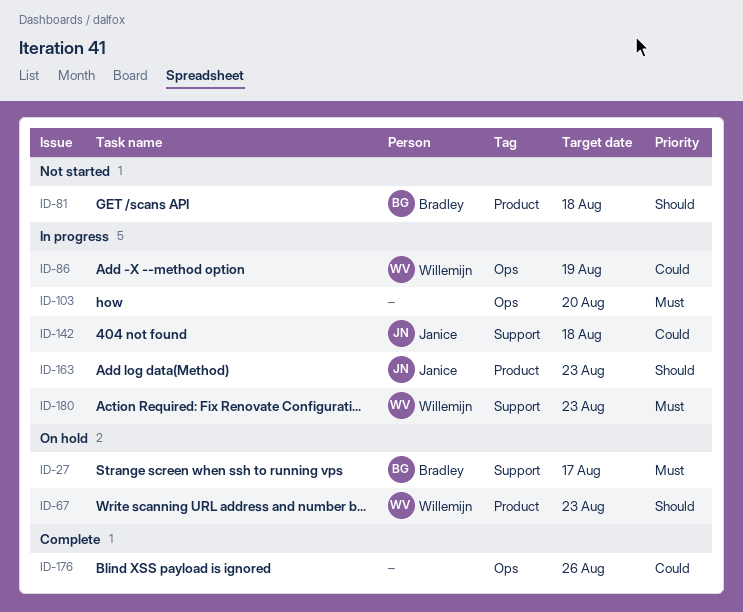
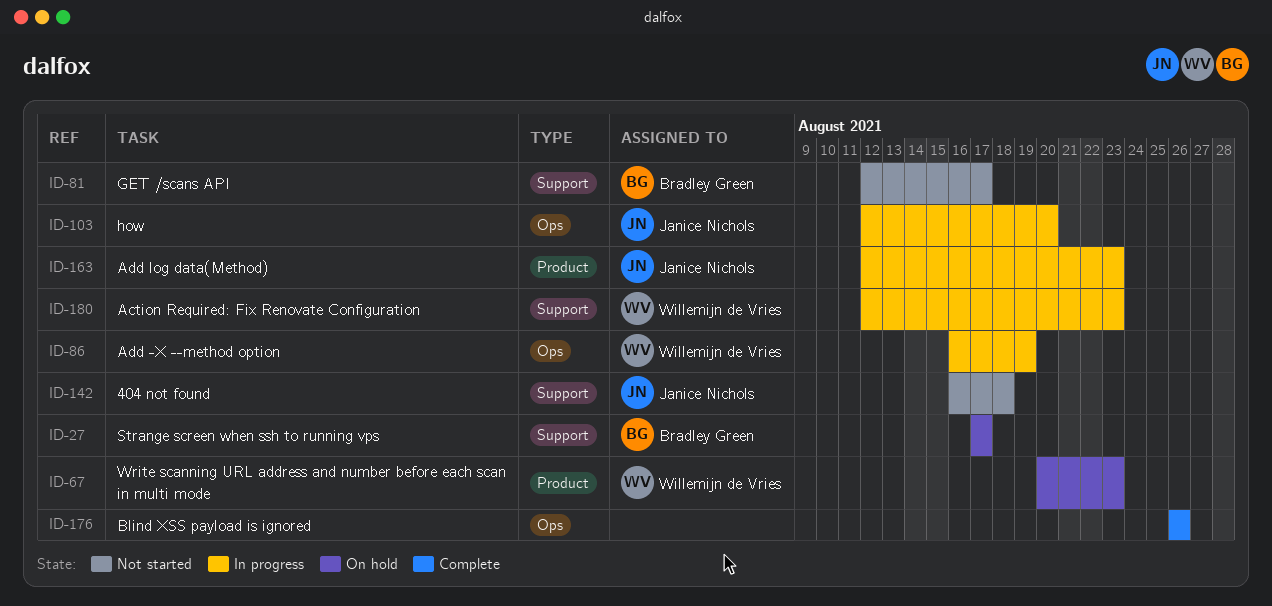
ID-81, label: Product -> Support
ID-81, due: Aug 18 -> Aug 17
ID-103, owner: none -> Janice Nichols
ID-142, status: In progress -> Not started

